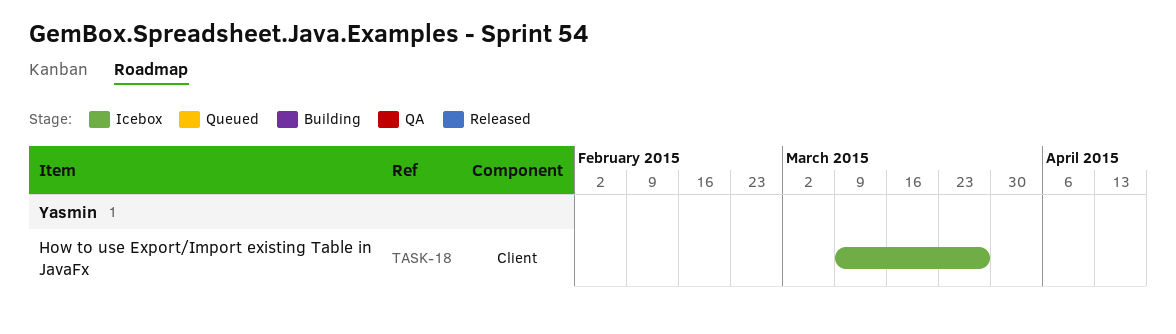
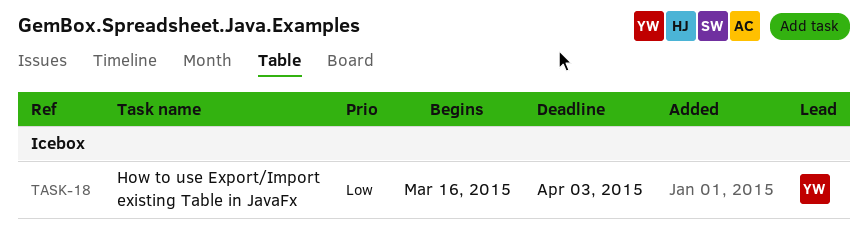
TASK-18, start: Mar 9 -> Mar 16
TASK-18, due: Mar 27 -> Apr 3

